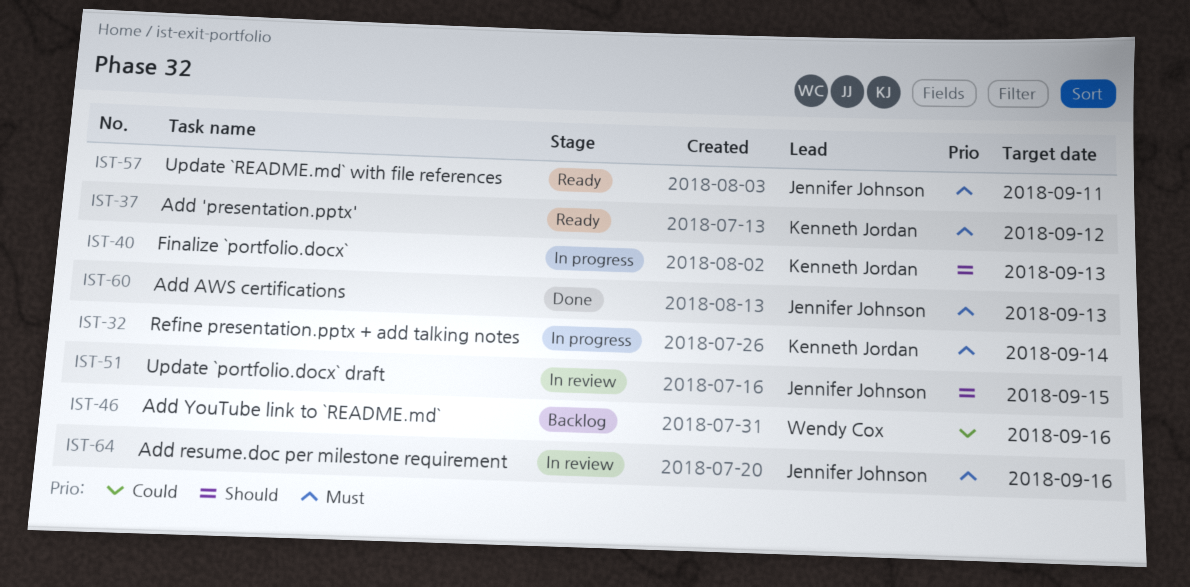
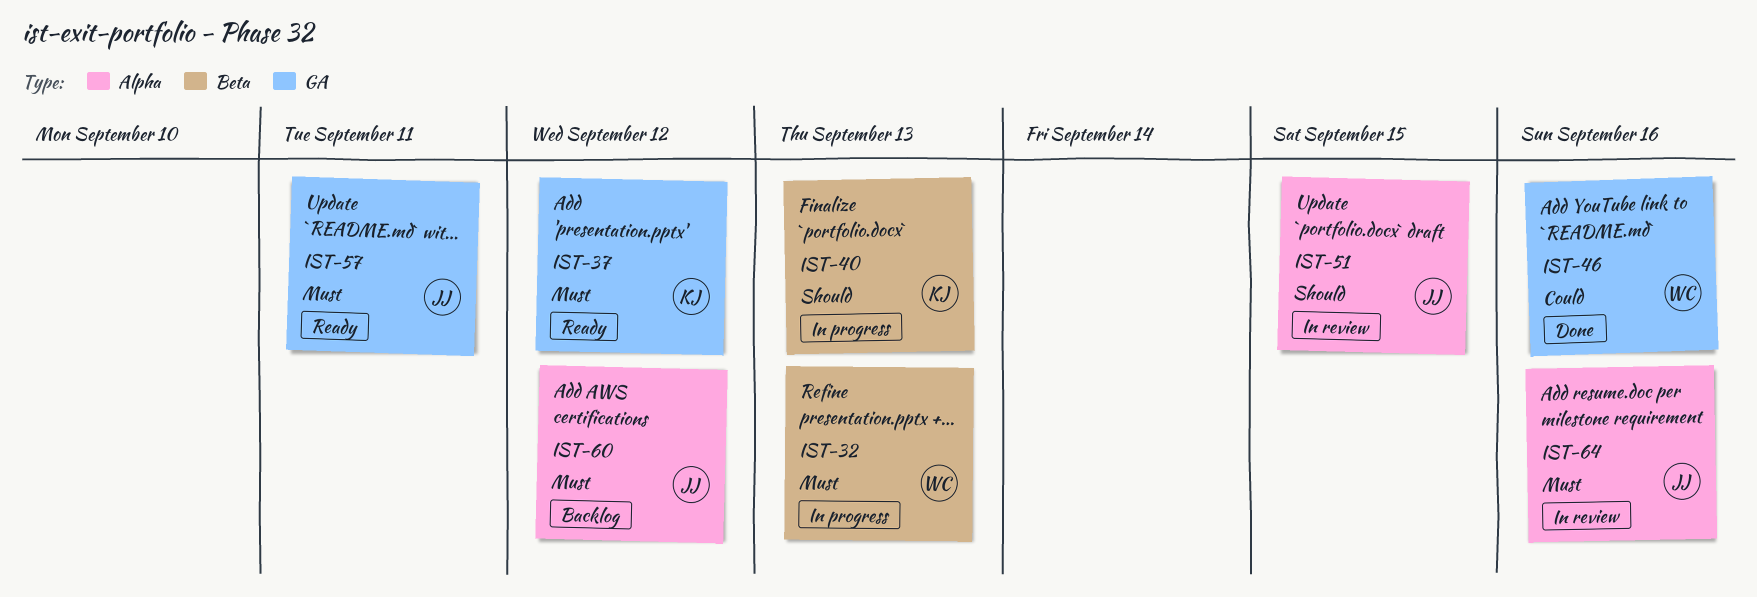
IST-32, owner: Kenneth Jordan -> Wendy Cox
IST-32, due: Sep 14 -> Sep 13
IST-46, status: Backlog -> Done
IST-60, status: Done -> Backlog
IST-60, due: Sep 13 -> Sep 12

